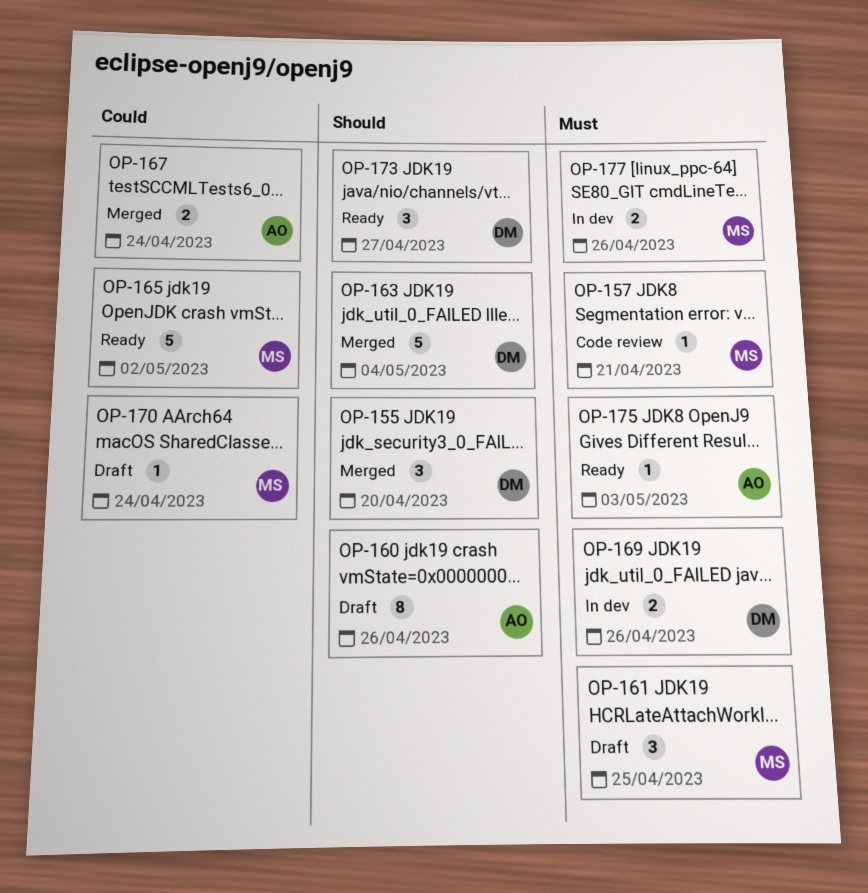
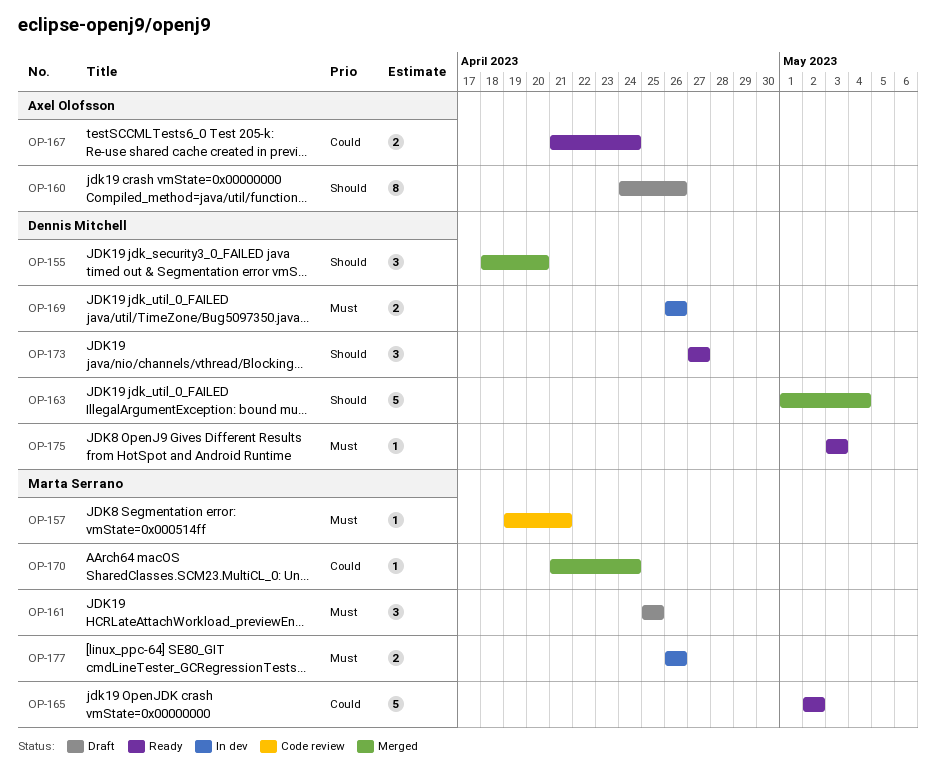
OP-167, status: Merged -> Ready
OP-170, status: Draft -> Merged
OP-175, owner: Axel Olofsson -> Dennis Mitchell

